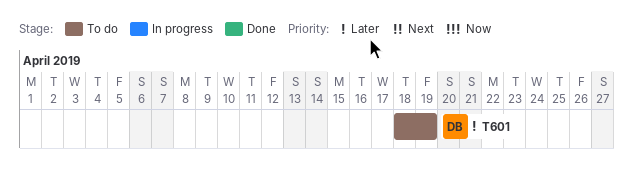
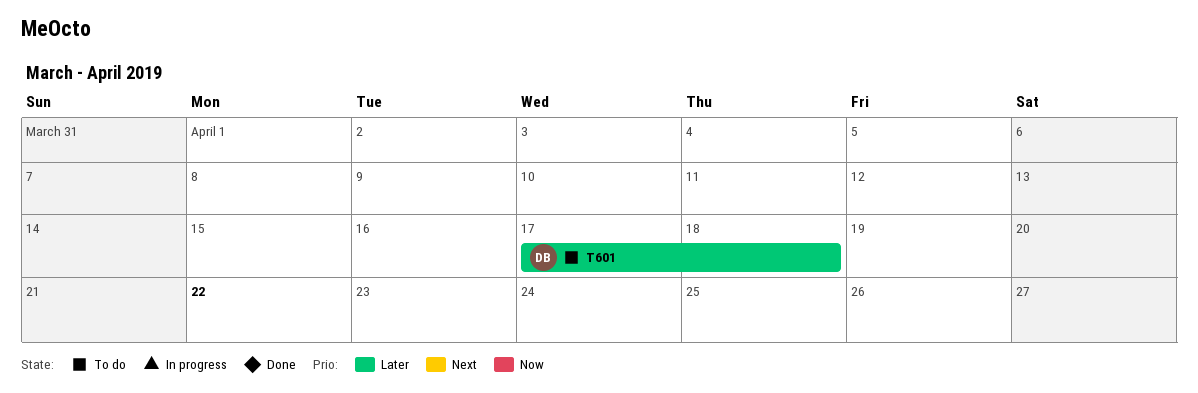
T601, start: Apr 18 -> Apr 17
T601, due: Apr 19 -> Apr 18

